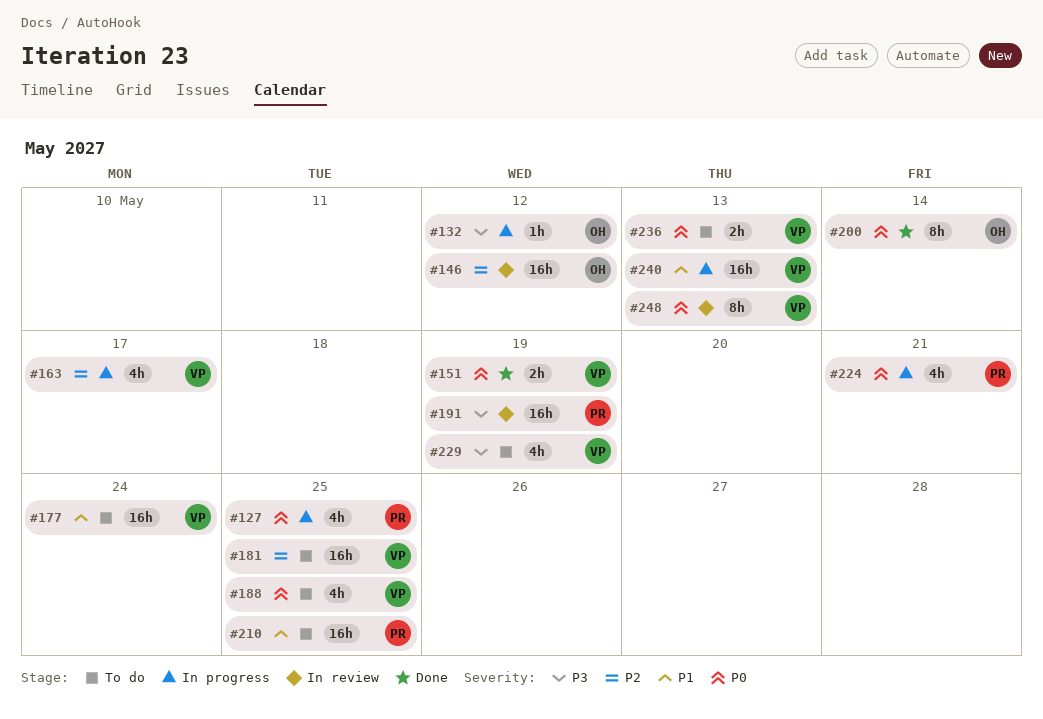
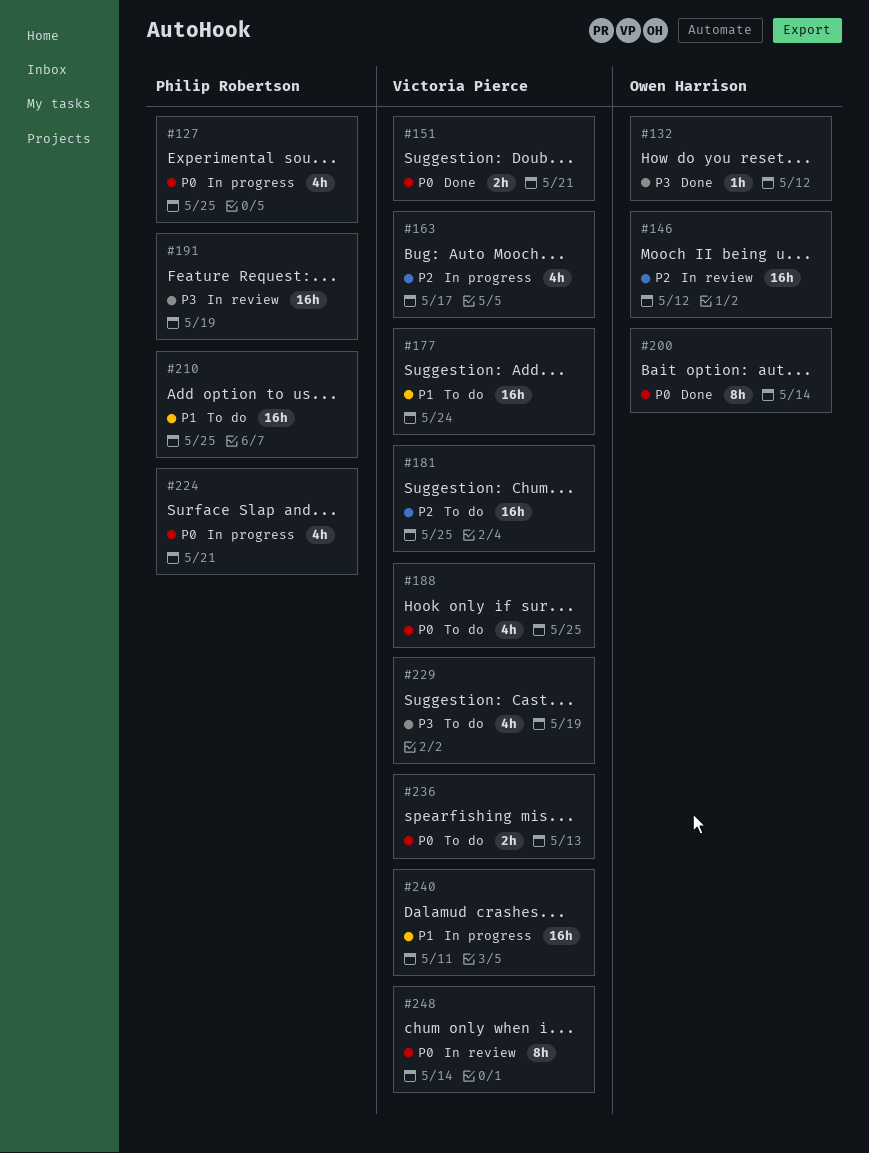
#132, status: In progress -> Done
#151, due: May 19 -> May 21
#240, due: May 13 -> May 11
#248, due: May 13 -> May 14

